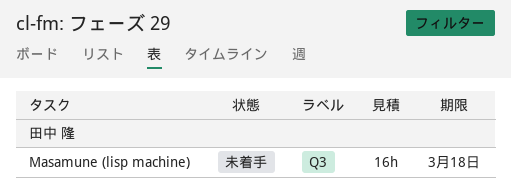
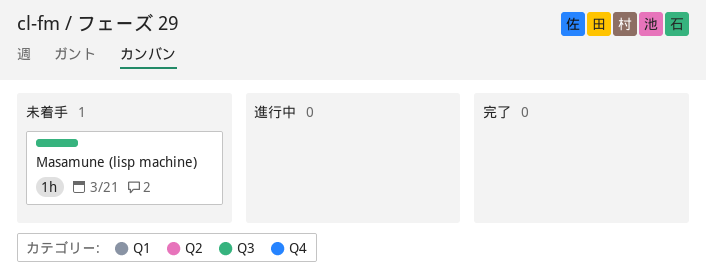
Masamune (lisp machine), estimate: 16h -> 1h
Masamune (lisp machine), due: Mar 18 -> Mar 21

